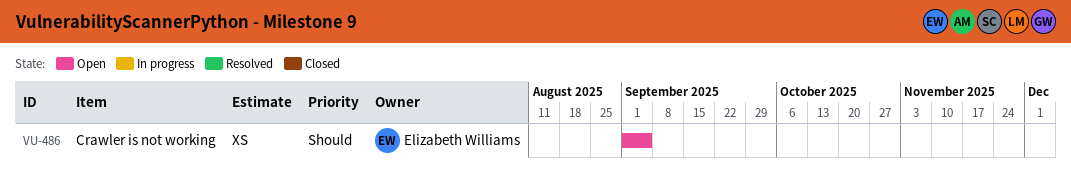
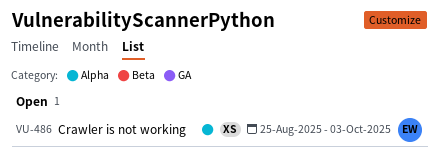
VU-486, start: Sep 1 -> Aug 25
VU-486, due: Sep 5 -> Oct 3

